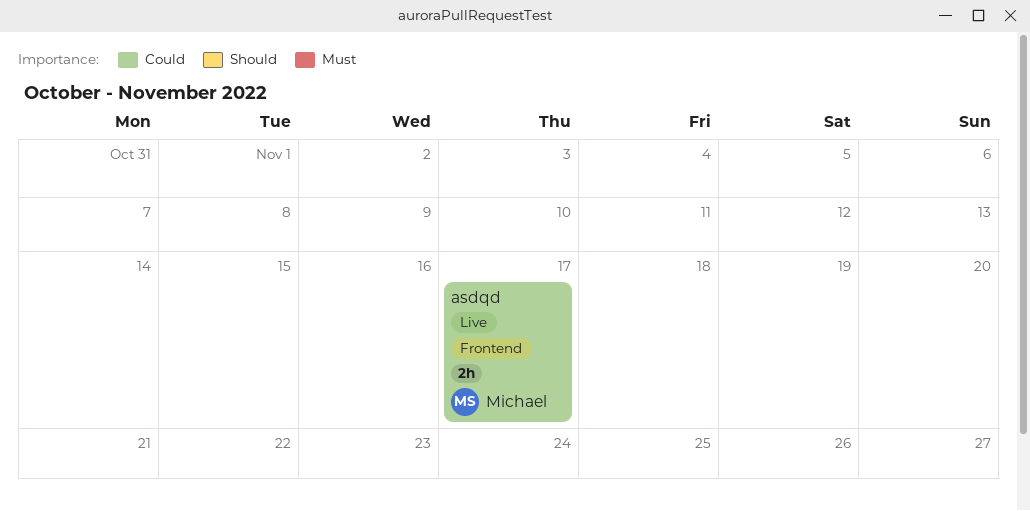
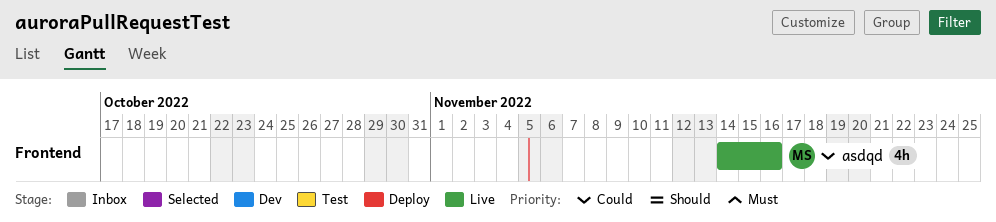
asdqd, estimate: 2h -> 4h
asdqd, due: Nov 17 -> Nov 16

